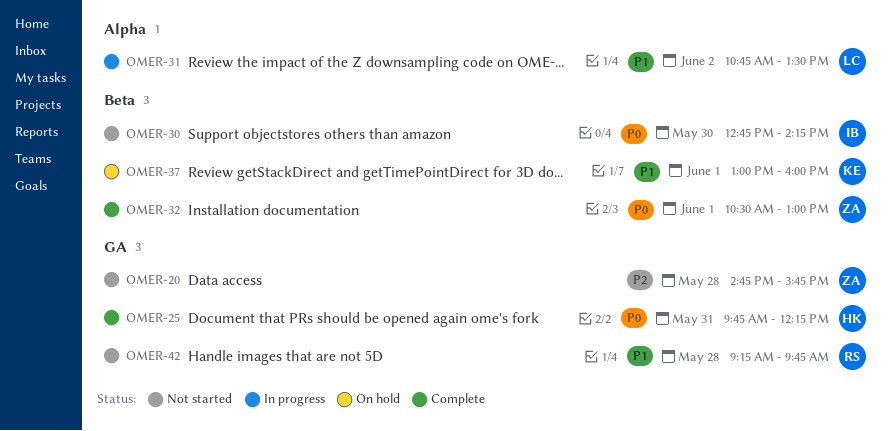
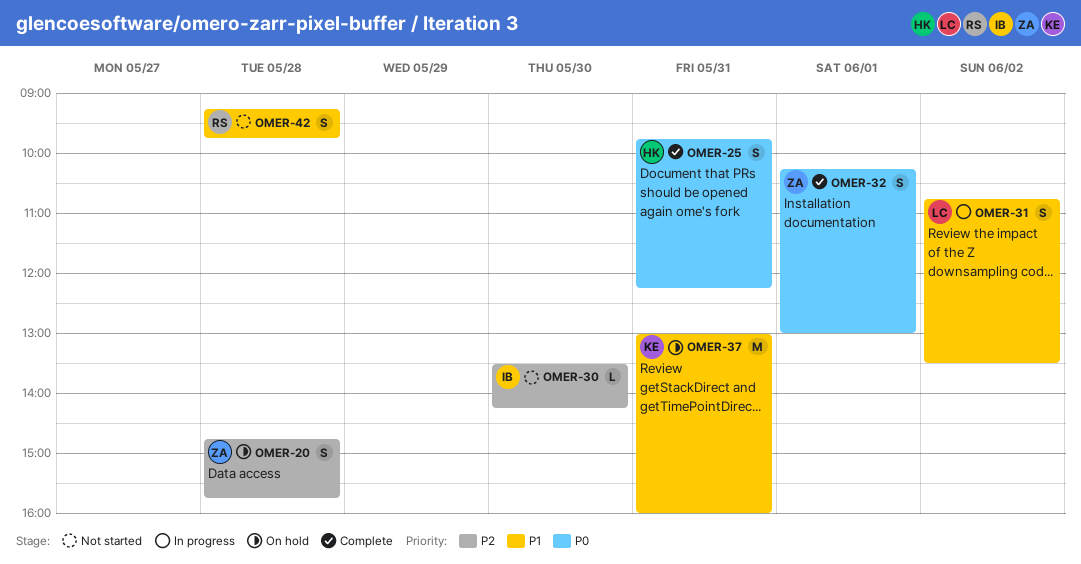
OMER-20, status: Not started -> On hold
OMER-30, priority: P0 -> P2
OMER-30, begins: 12:45 -> 13:30
OMER-32, begins: 10:30 -> 10:15
OMER-37, day: Jun 1 -> May 31

